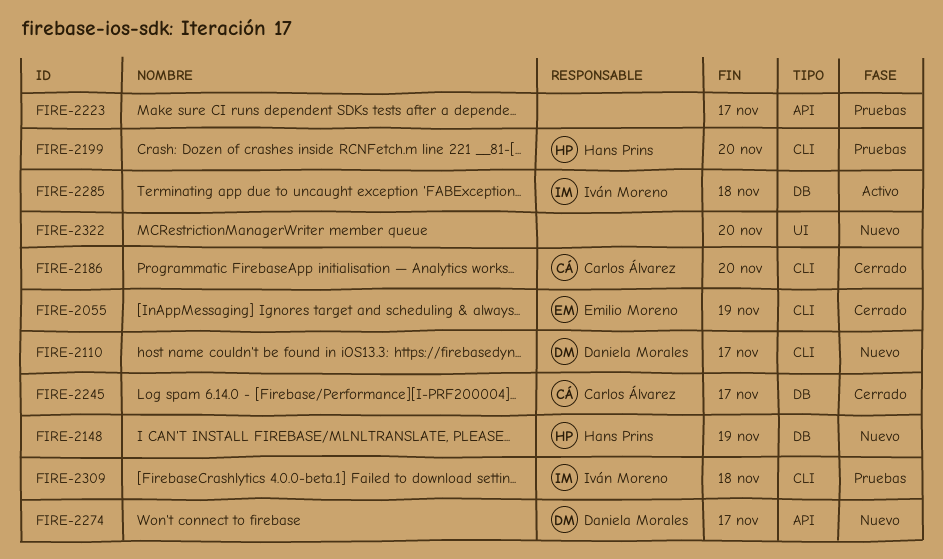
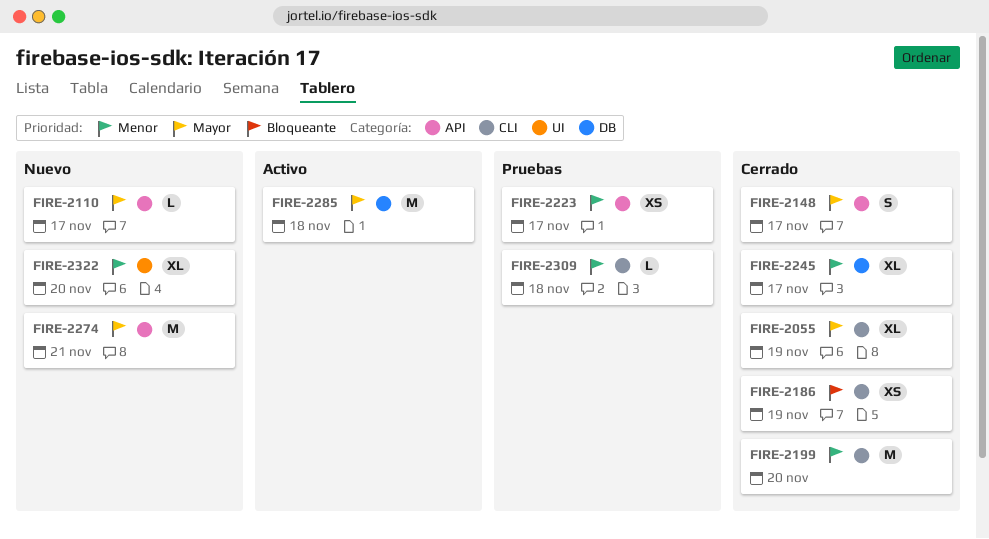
FIRE-2110, label: CLI -> API
FIRE-2148, status: Nuevo -> Cerrado
FIRE-2148, label: DB -> API
FIRE-2148, due: Nov 19 -> Nov 17
FIRE-2186, due: Nov 20 -> Nov 19
FIRE-2199, status: Pruebas -> Cerrado
FIRE-2274, due: Nov 17 -> Nov 21

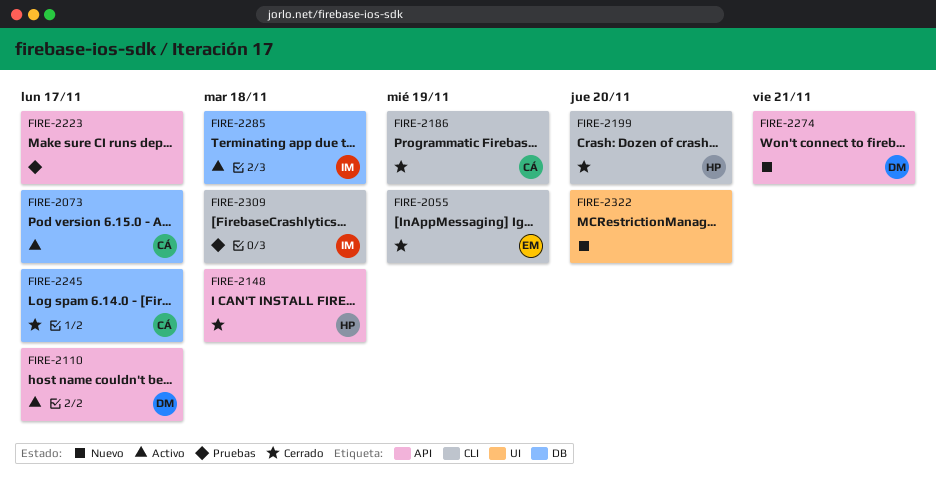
FIRE-2073: none -> present
FIRE-2110, status: Nuevo -> Activo
FIRE-2148, due: Nov 17 -> Nov 18

